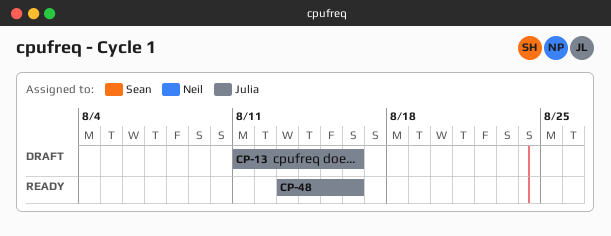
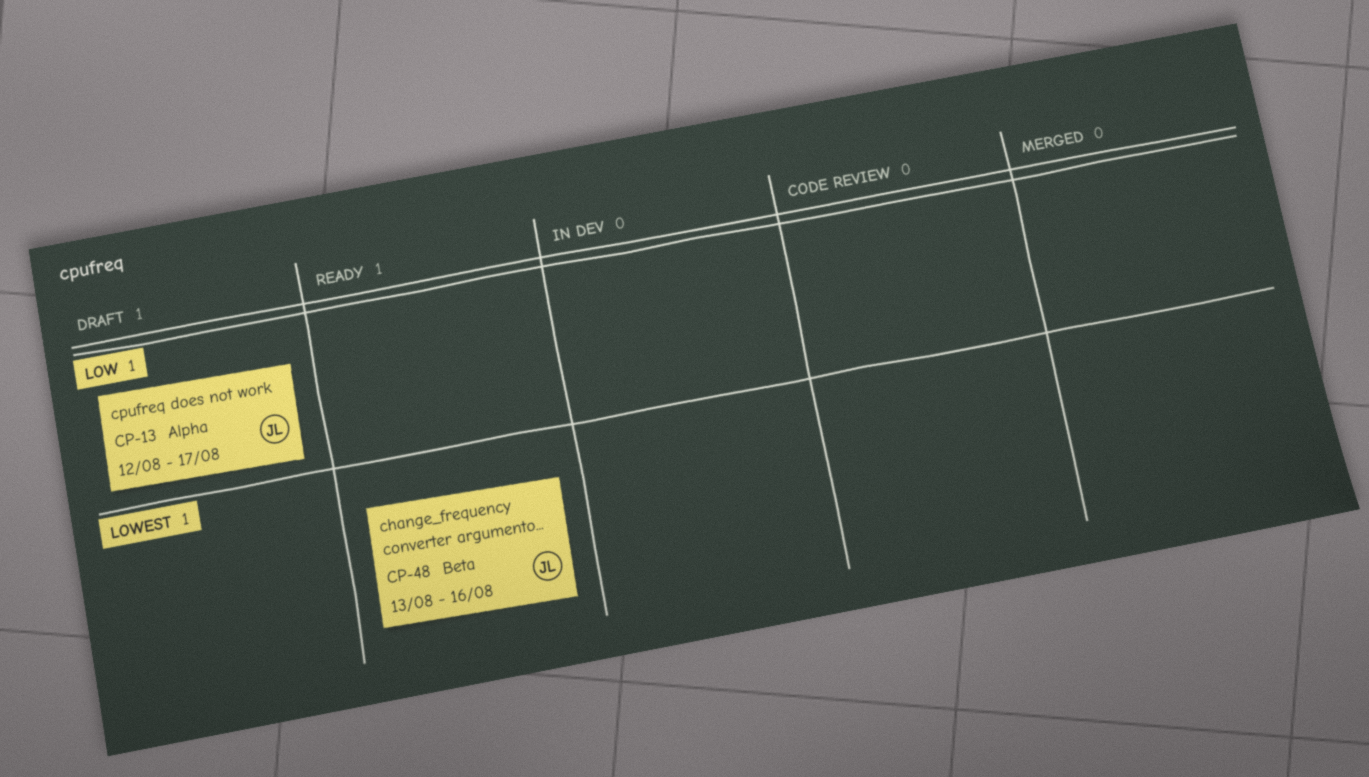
CP-13, start: Aug 11 -> Aug 12
CP-13, due: Aug 16 -> Aug 17

